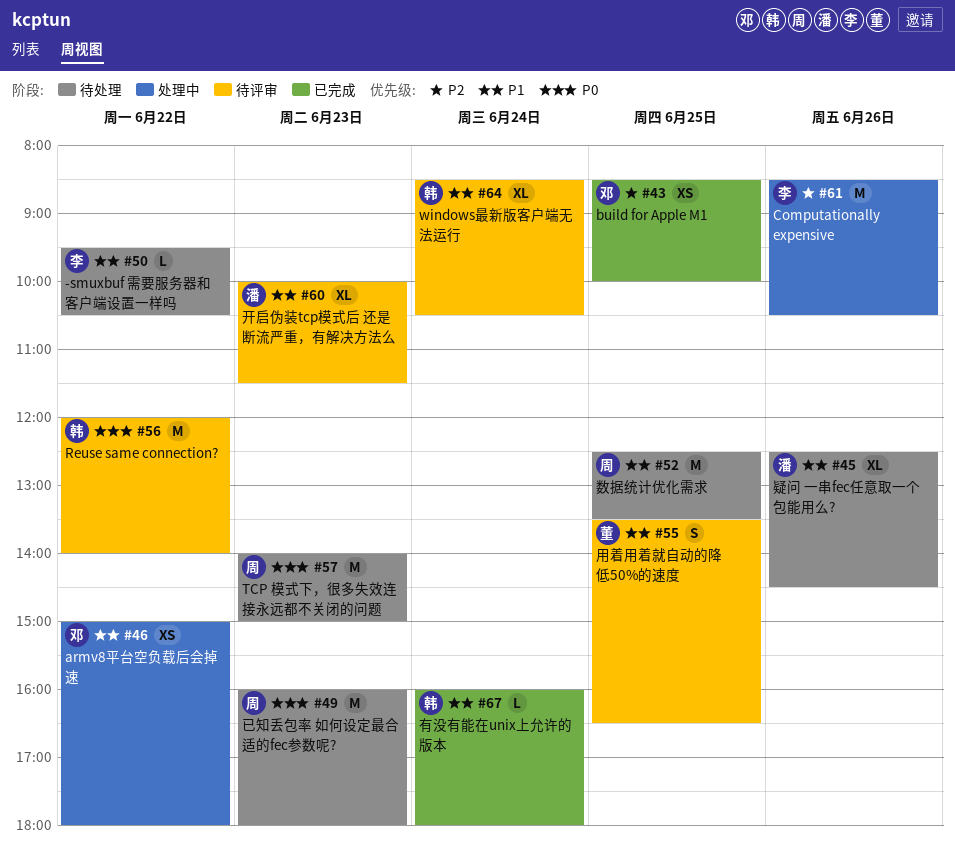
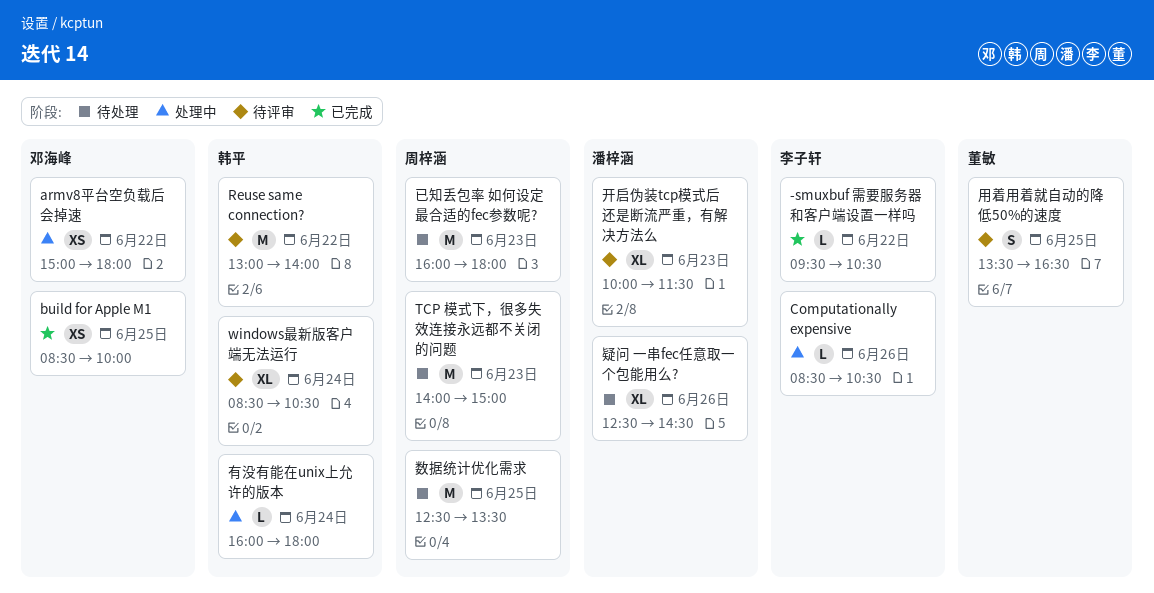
-smuxbuf 需要服务器和客户端设置一样吗, status: 待处理 -> 已完成
Computationally expensive, estimate: M -> L
Reuse same connection?, begins: 12:00 -> 13:00
有没有能在unix上允许的版本, status: 已完成 -> 处理中

